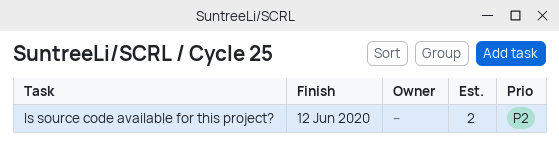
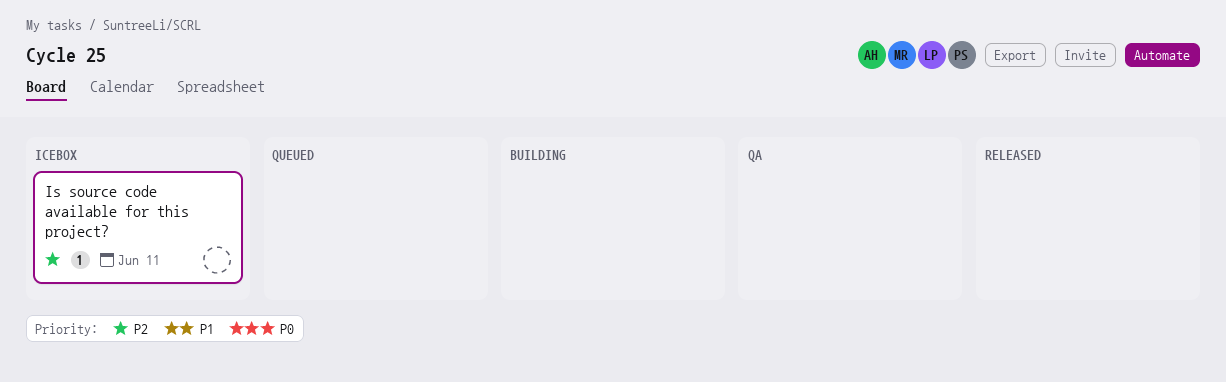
Is source code available for this project?, estimate: 2 -> 1
Is source code available for this project?, due: Jun 12 -> Jun 11

